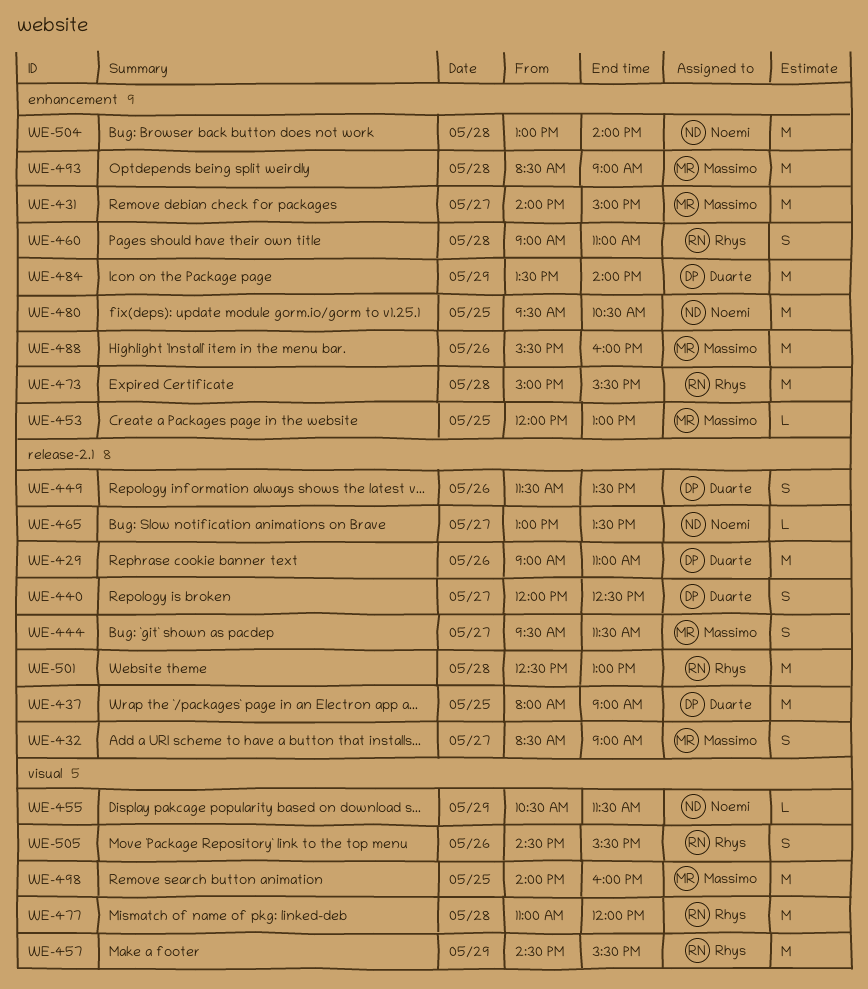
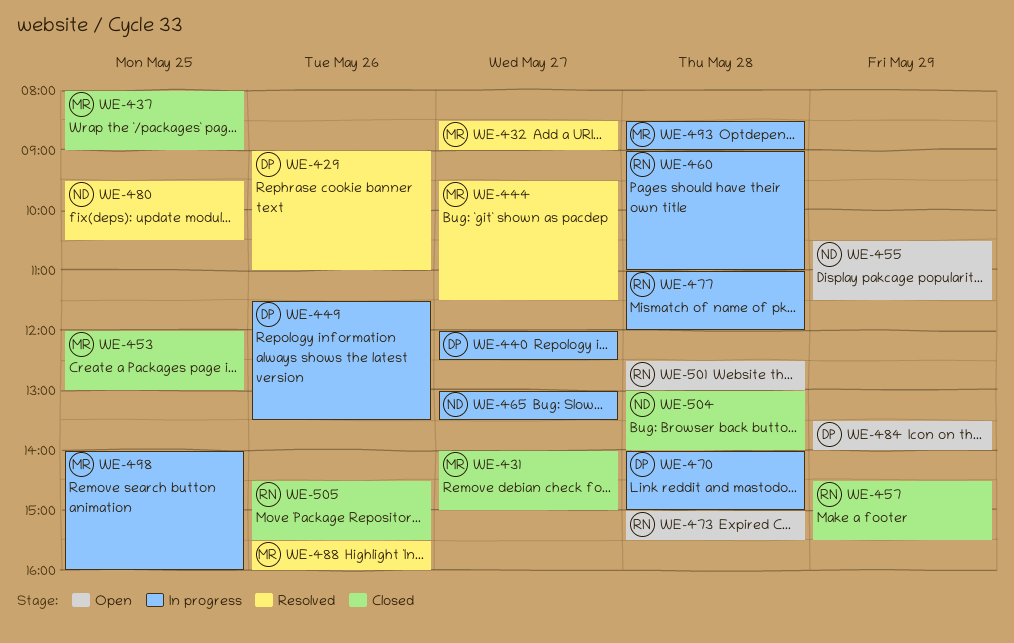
WE-437, owner: Duarte -> Massimo
WE-470: none -> present

